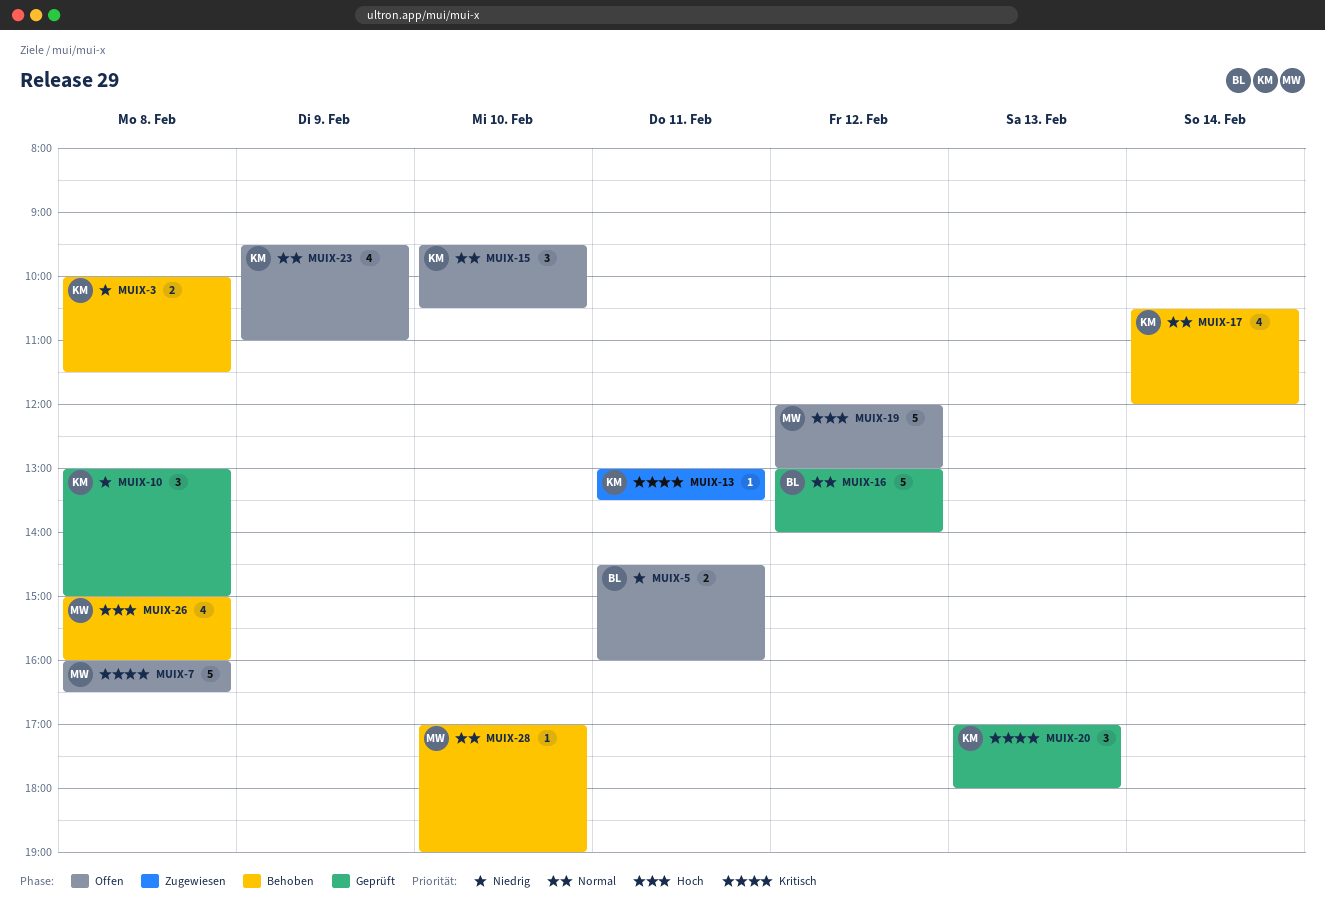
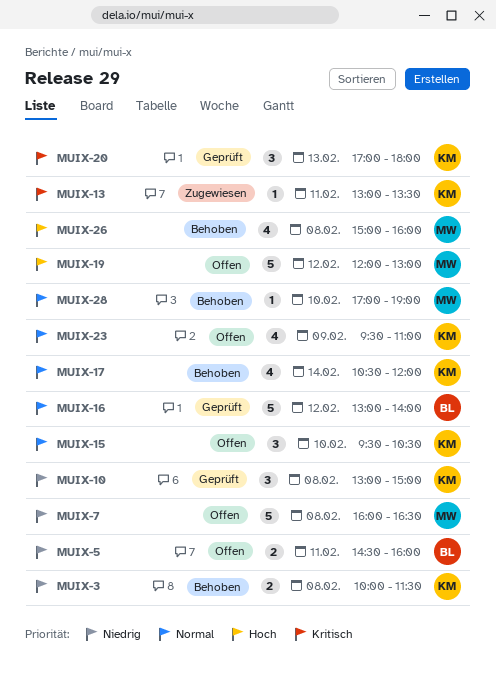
MUIX-7, priority: Kritisch -> Niedrig

